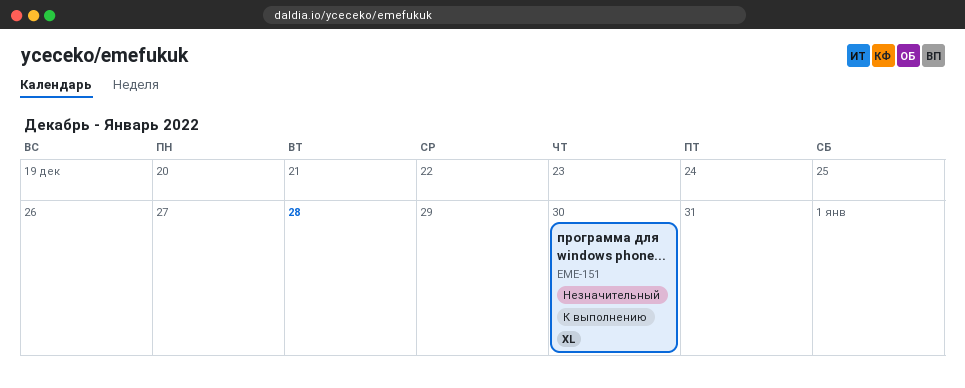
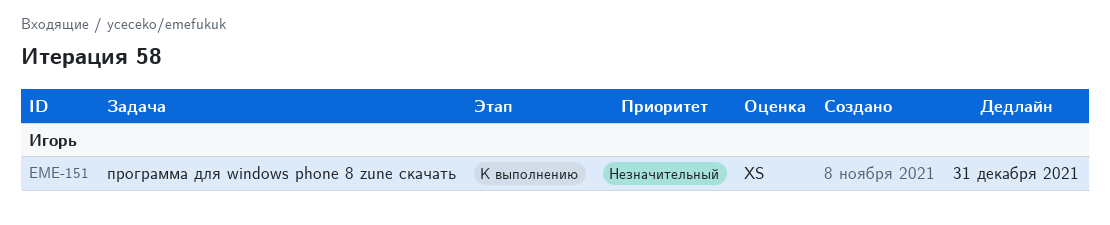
EME-151, estimate: XL -> XS
EME-151, due: Dec 30 -> Dec 31

